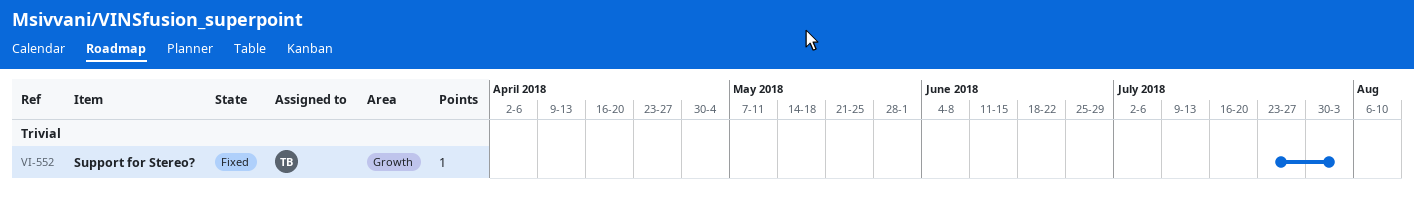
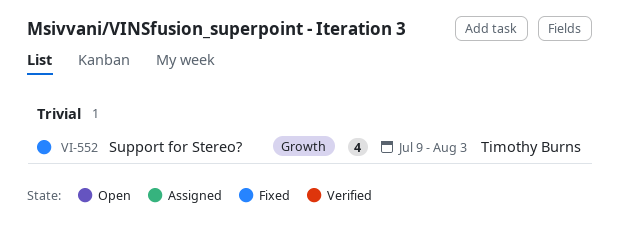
VI-552, estimate: 1 -> 4
VI-552, start: Jul 23 -> Jul 9

